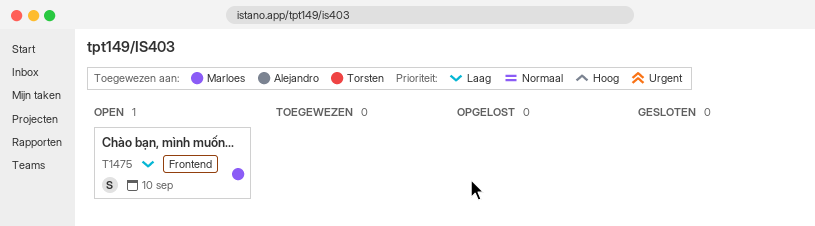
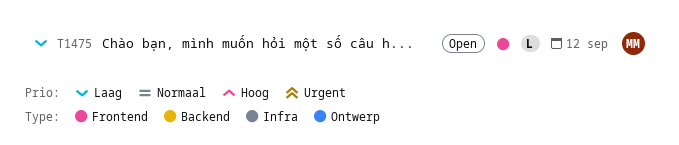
T1475, estimate: S -> L
T1475, due: Sep 10 -> Sep 12

